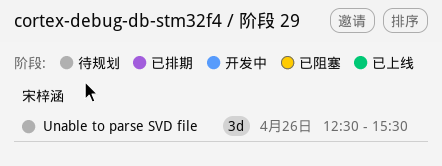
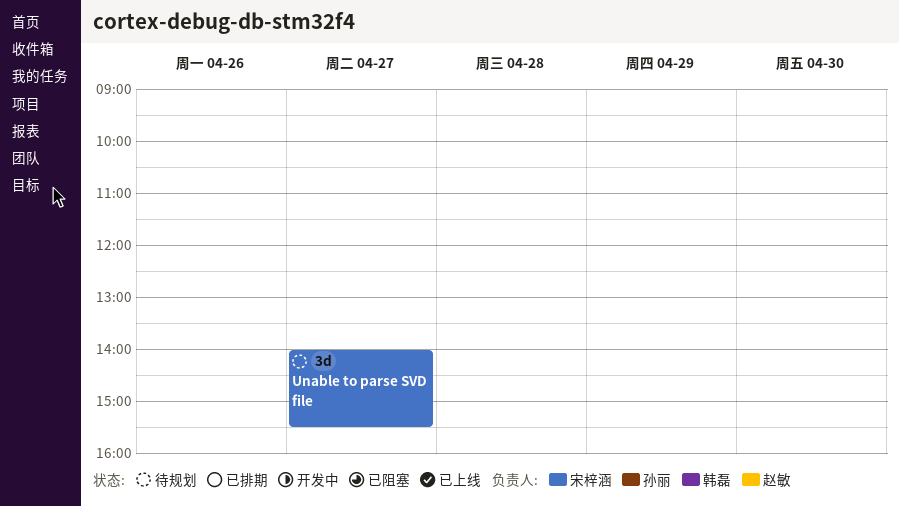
Unable to parse SVD file, day: Apr 26 -> Apr 27
Unable to parse SVD file, begins: 12:30 -> 14:00

